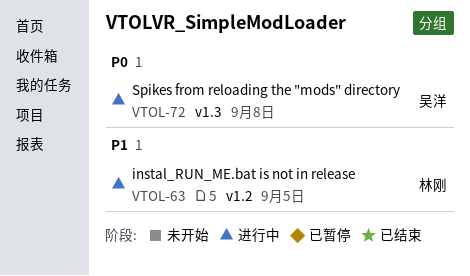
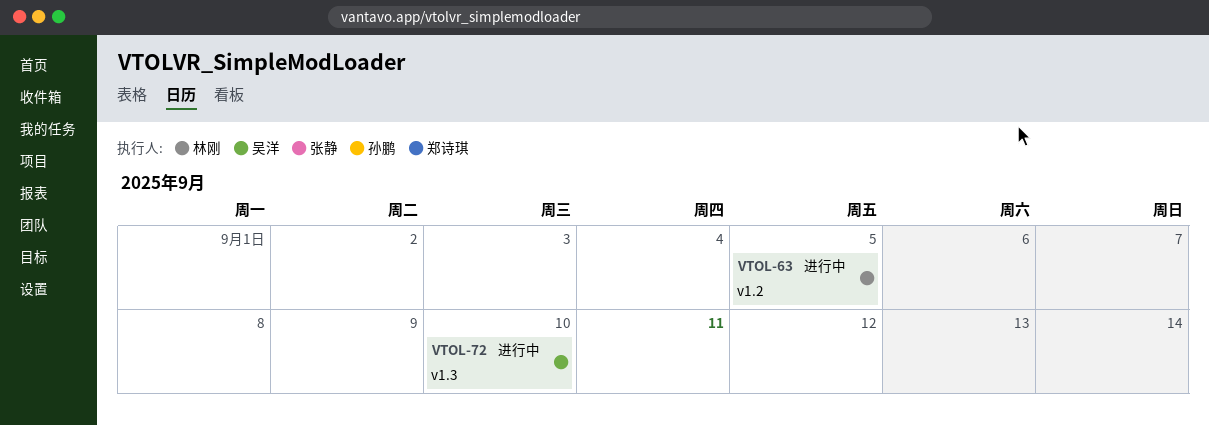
VTOL-72, due: Sep 8 -> Sep 10

